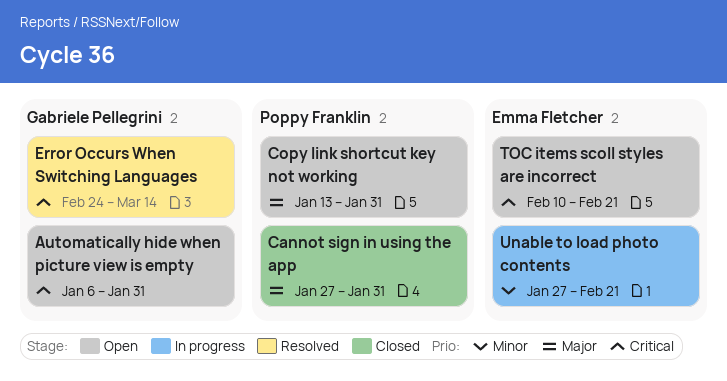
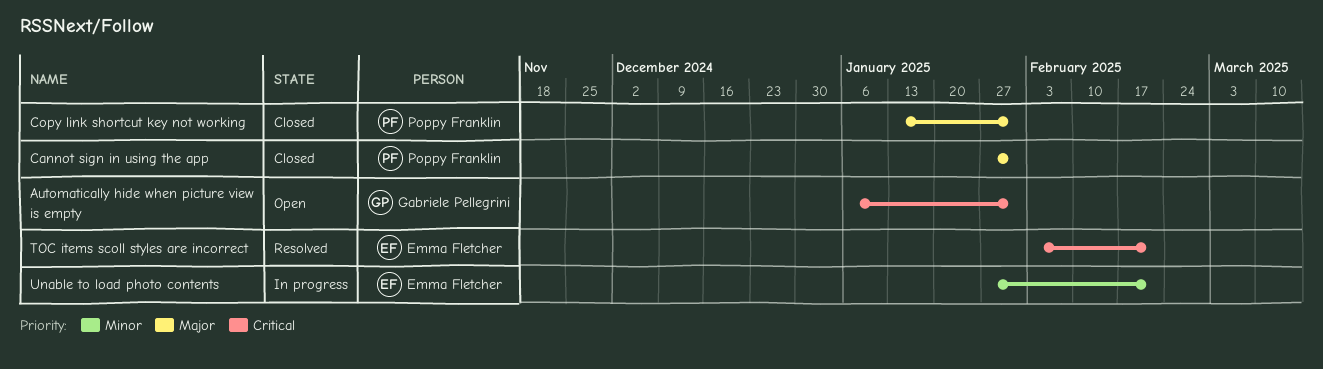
Copy link shortcut key not working, status: Open -> Closed
Error Occurs When Switching Languages: present -> none
TOC items scoll styles are incorrect, status: Open -> Resolved
TOC items scoll styles are incorrect, start: Feb 10 -> Feb 3

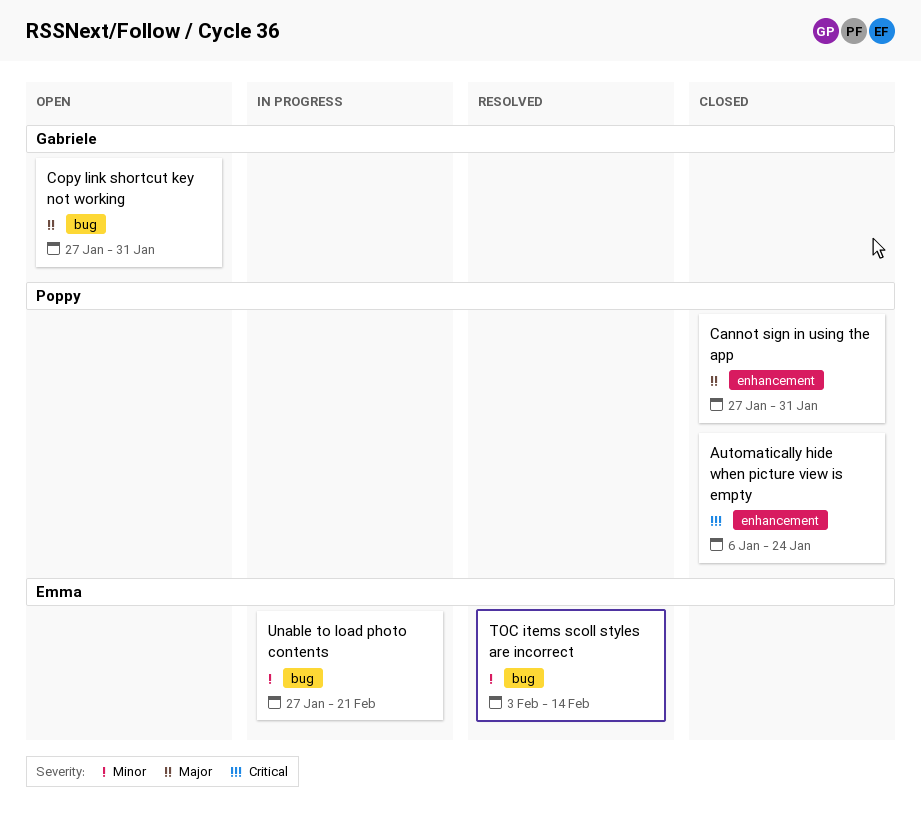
Automatically hide when picture view is empty, status: Open -> Closed
Automatically hide when picture view is empty, owner: Gabriele Pellegrini -> Poppy Franklin
Automatically hide when picture view is empty, due: Jan 31 -> Jan 24
Copy link shortcut key not working, status: Closed -> Open
Copy link shortcut key not working, owner: Poppy Franklin -> Gabriele Pellegrini
Copy link shortcut key not working, start: Jan 13 -> Jan 27
TOC items scoll styles are incorrect, priority: Critical -> Minor
TOC items scoll styles are incorrect, due: Feb 21 -> Feb 14

